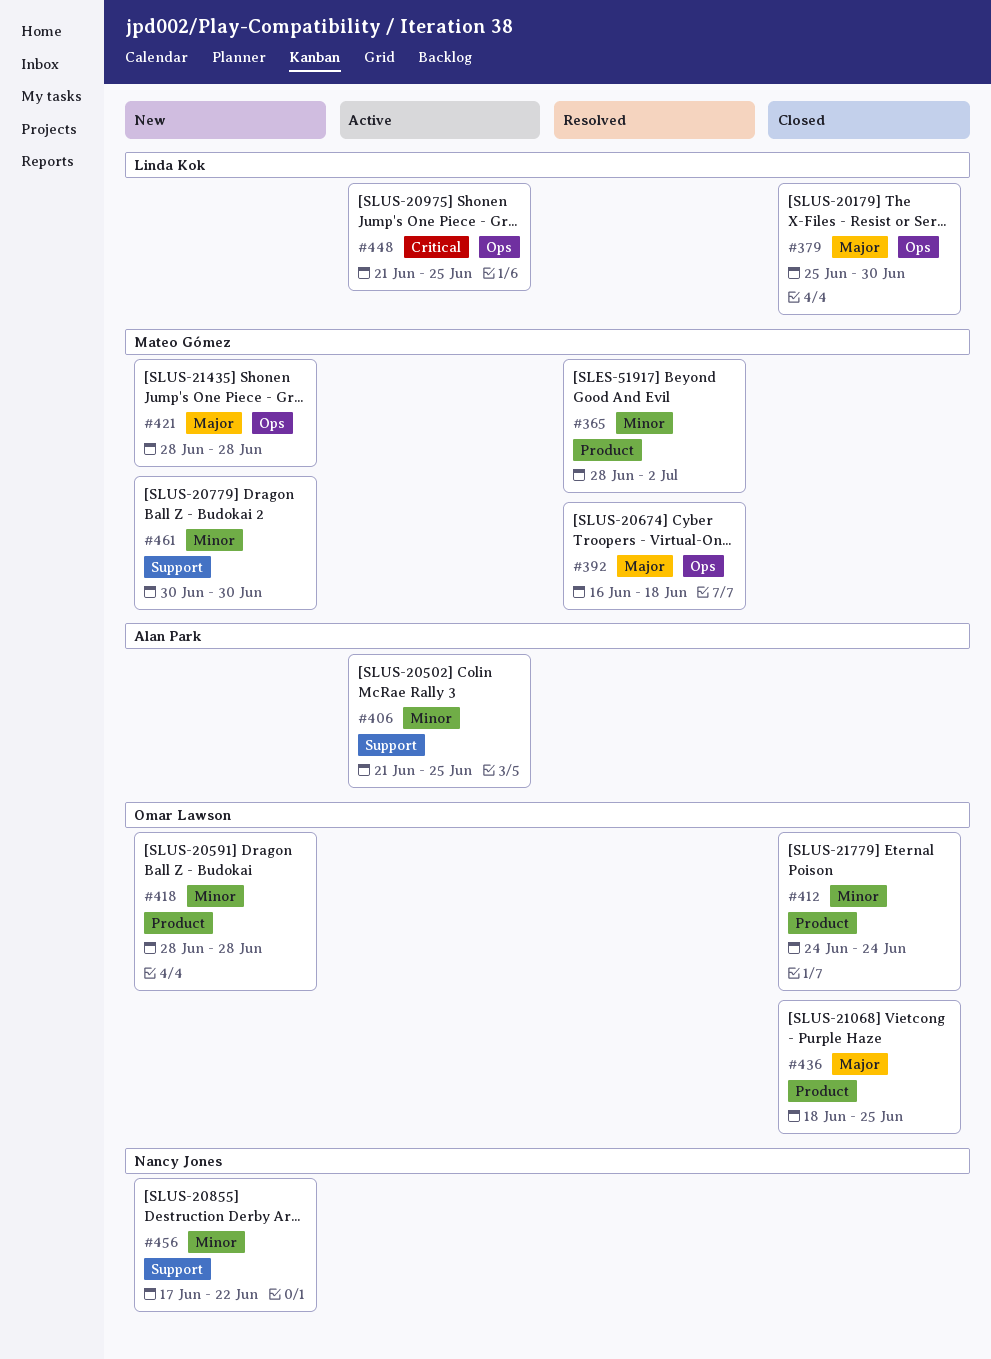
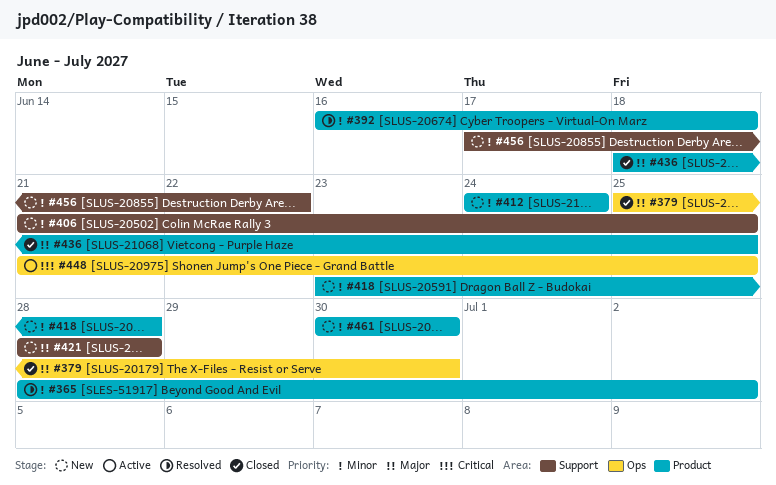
#392, priority: Major -> Minor
#392, label: Ops -> Product
#406, status: Active -> New
#412, status: Closed -> New
#418, start: Jun 28 -> Jun 23
#421, label: Ops -> Support
#461, label: Support -> Product

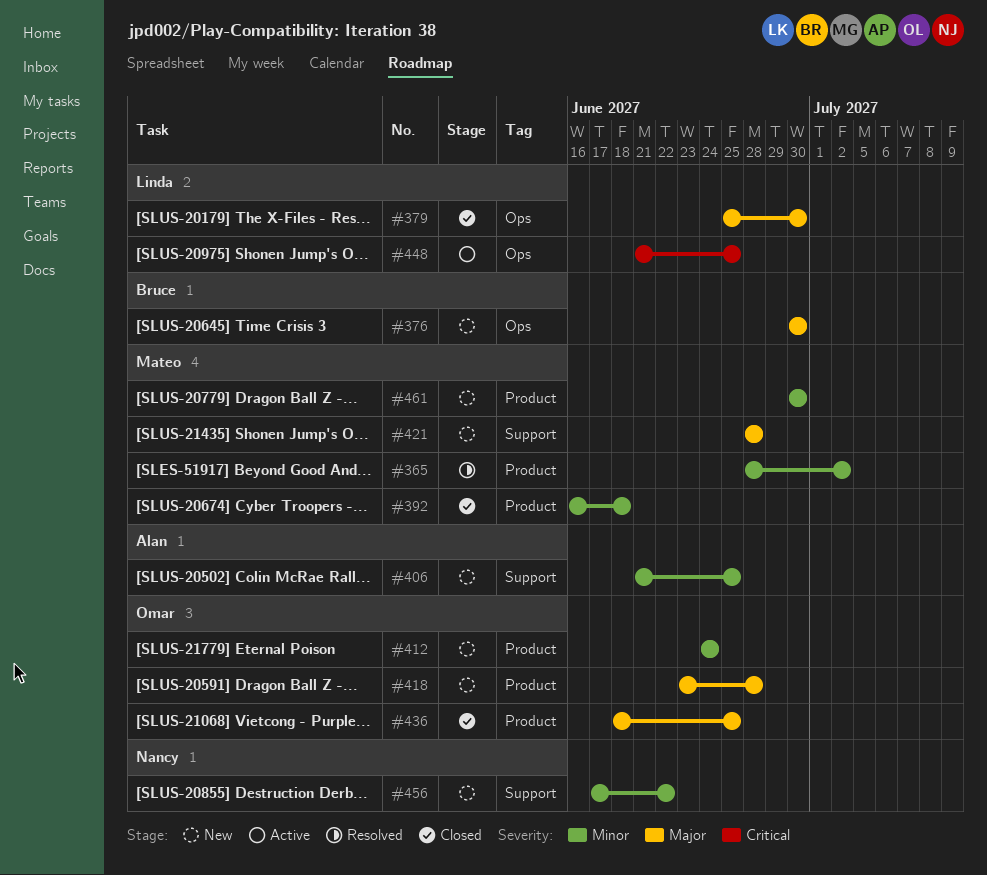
#376: none -> present
#392, status: Resolved -> Closed
#418, priority: Minor -> Major

